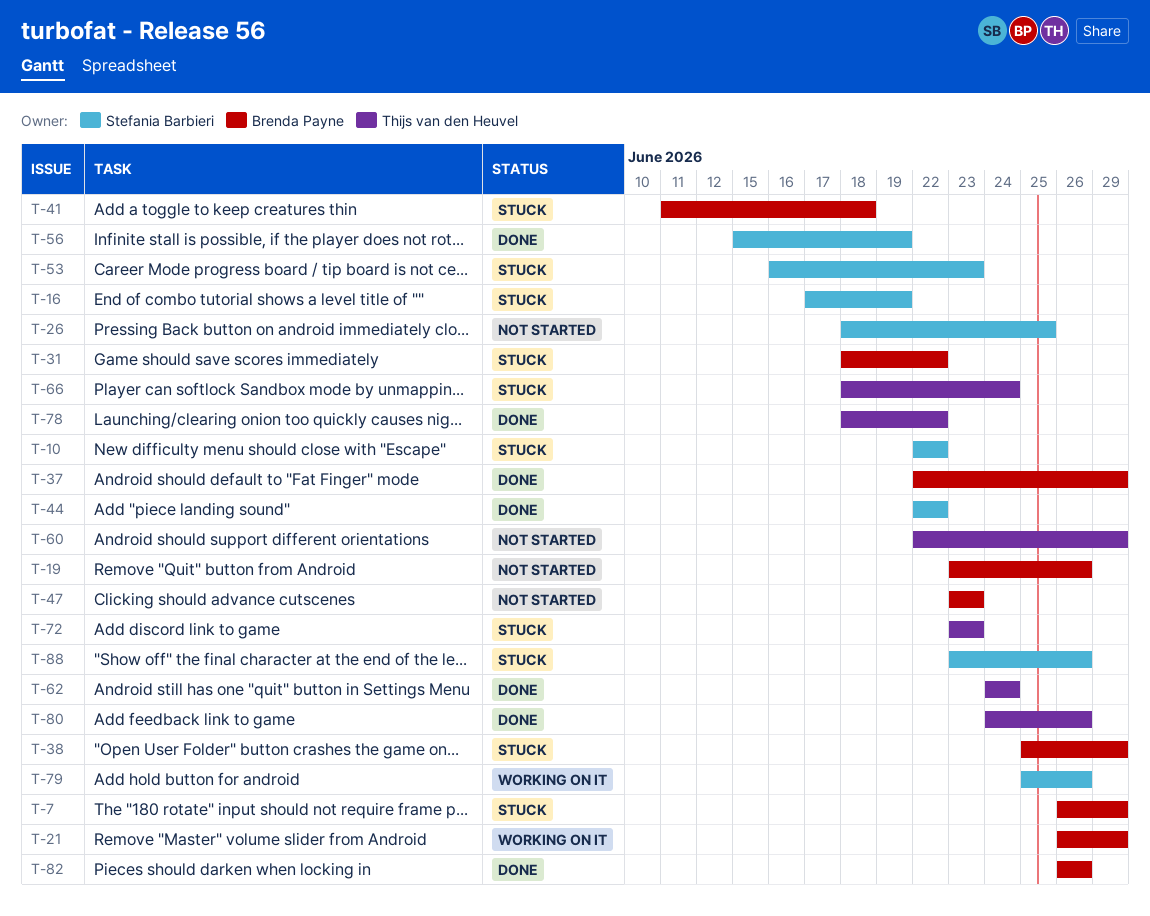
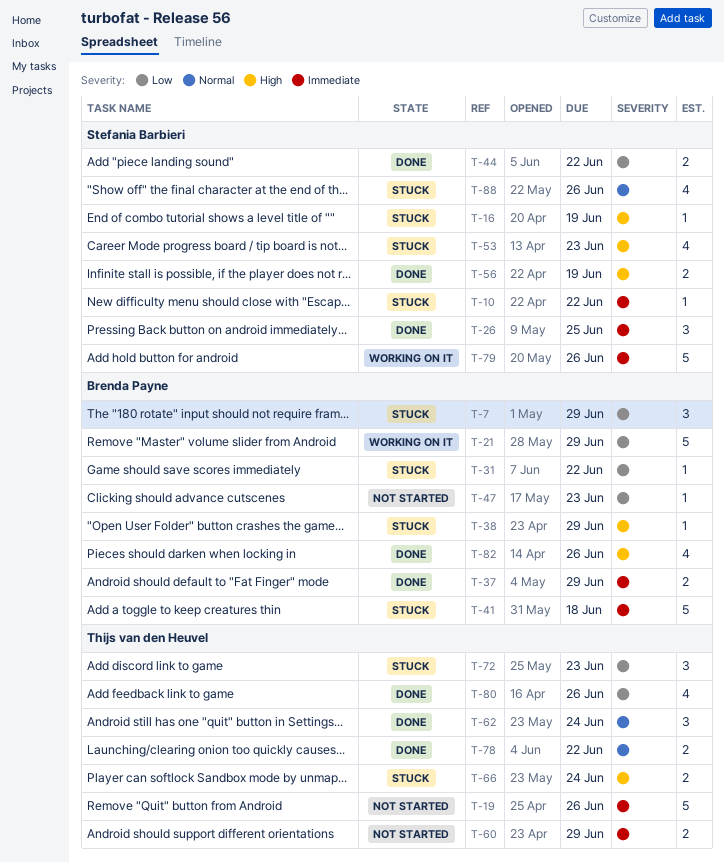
T-19, owner: Brenda Payne -> Thijs van den Heuvel
T-26, status: Not started -> Done

